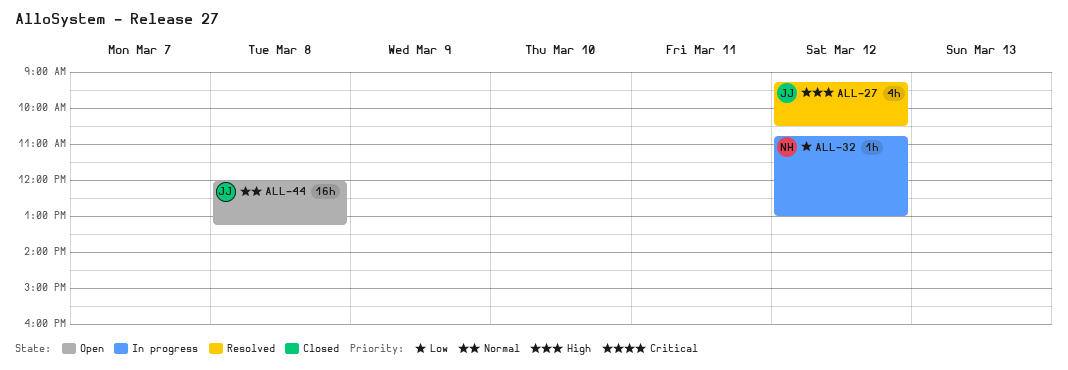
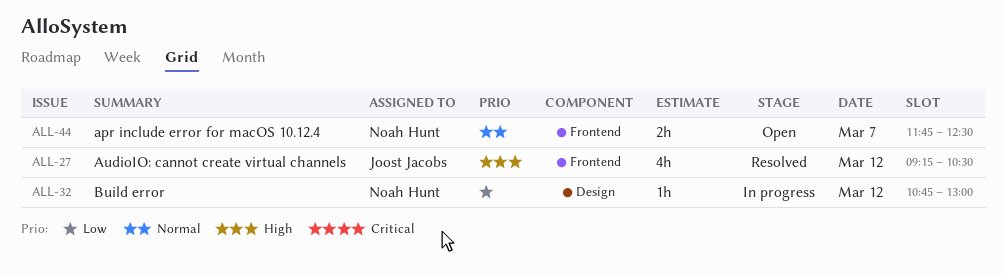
ALL-44, owner: Joost Jacobs -> Noah Hunt
ALL-44, estimate: 16h -> 2h
ALL-44, day: Mar 8 -> Mar 7
ALL-44, begins: 12:00 -> 11:45
ALL-44, ends: 13:15 -> 12:30

